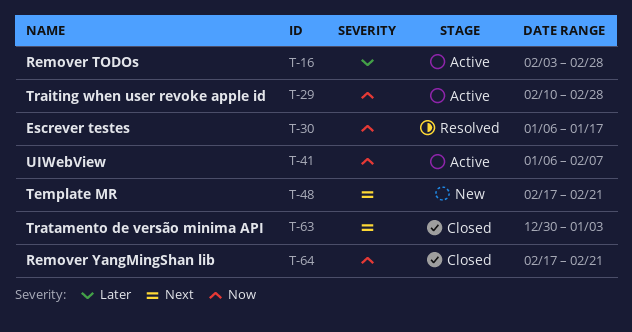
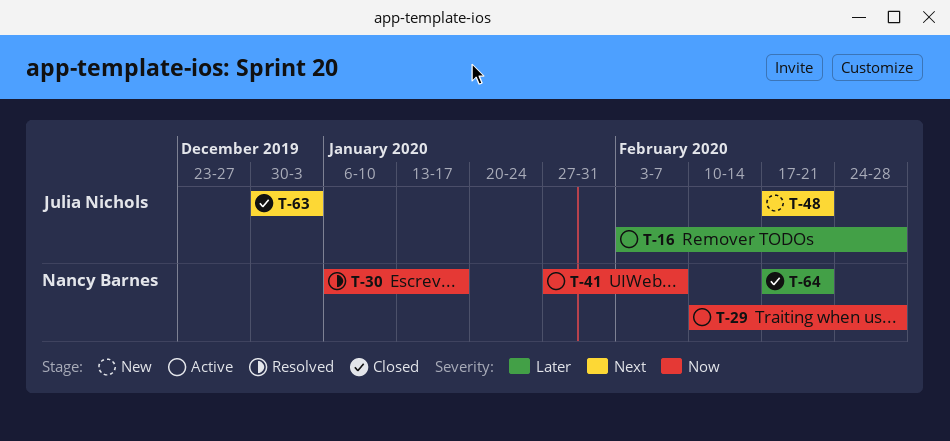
T-41, start: Jan 6 -> Jan 27
T-64, priority: Now -> Later

